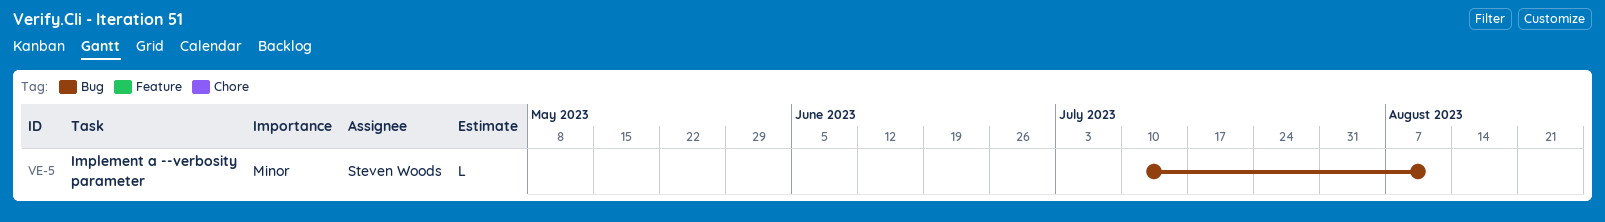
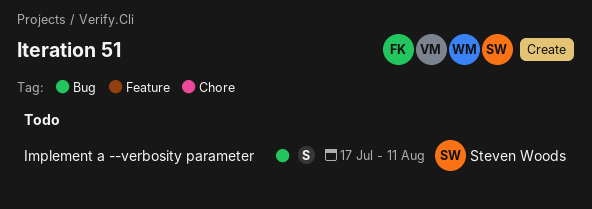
Implement a --verbosity parameter, estimate: L -> S
Implement a --verbosity parameter, start: Jul 10 -> Jul 17

